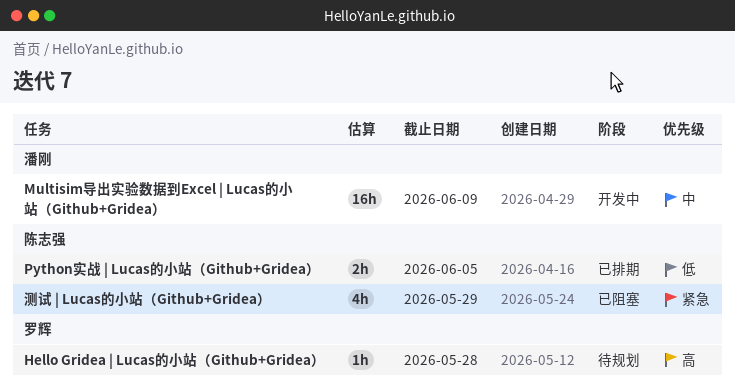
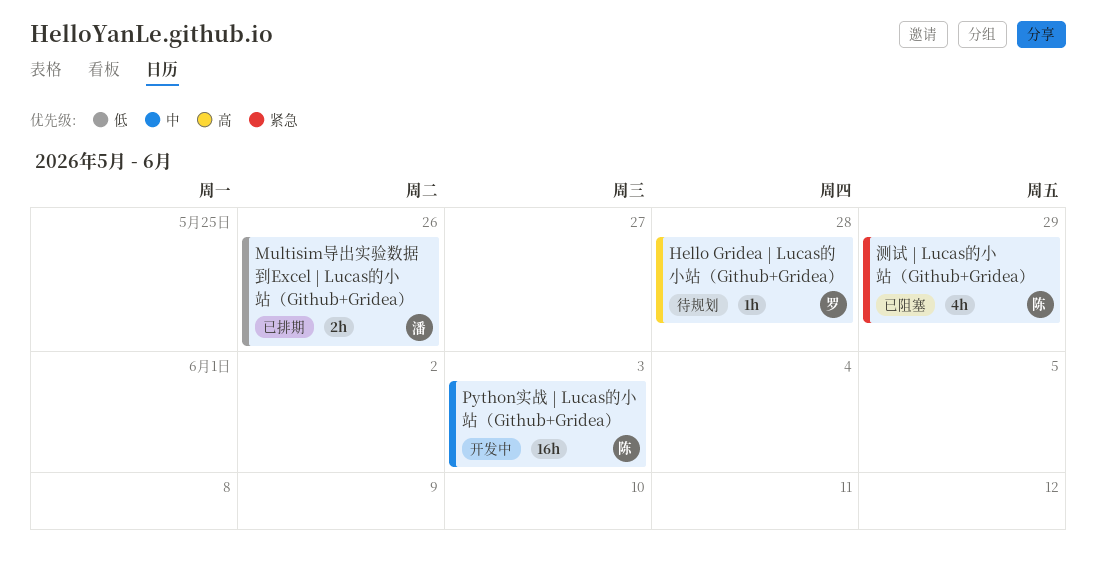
Multisim导出实验数据到Excel | Lucas的小站（Github+Gridea）, status: 开发中 -> 已排期
Multisim导出实验数据到Excel | Lucas的小站（Github+Gridea）, priority: 中 -> 低
Multisim导出实验数据到Excel | Lucas的小站（Github+Gridea）, estimate: 16h -> 2h
Multisim导出实验数据到Excel | Lucas的小站（Github+Gridea）, due: Jun 9 -> May 26
Python实战 | Lucas的小站（Github+Gridea）, status: 已排期 -> 开发中
Python实战 | Lucas的小站（Github+Gridea）, priority: 低 -> 中
Python实战 | Lucas的小站（Github+Gridea）, estimate: 2h -> 16h
Python实战 | Lucas的小站（Github+Gridea）, due: Jun 5 -> Jun 3

